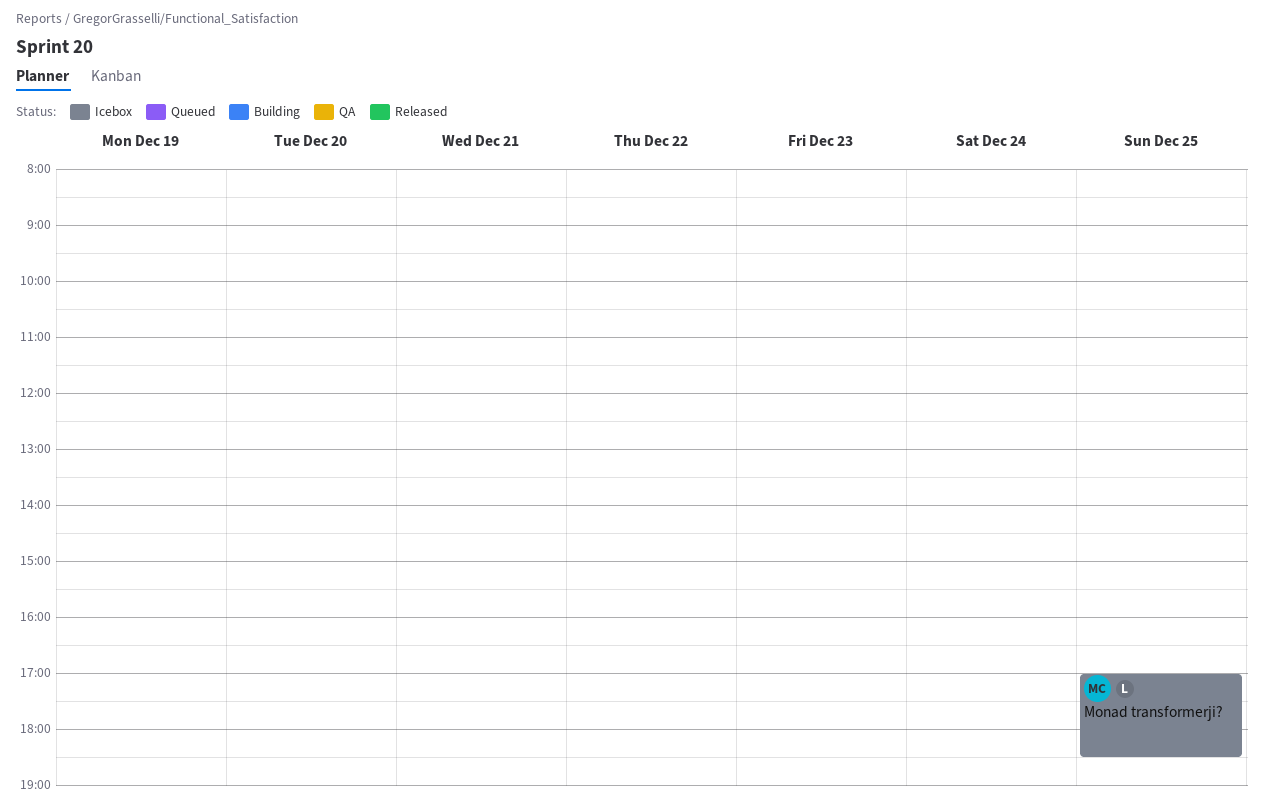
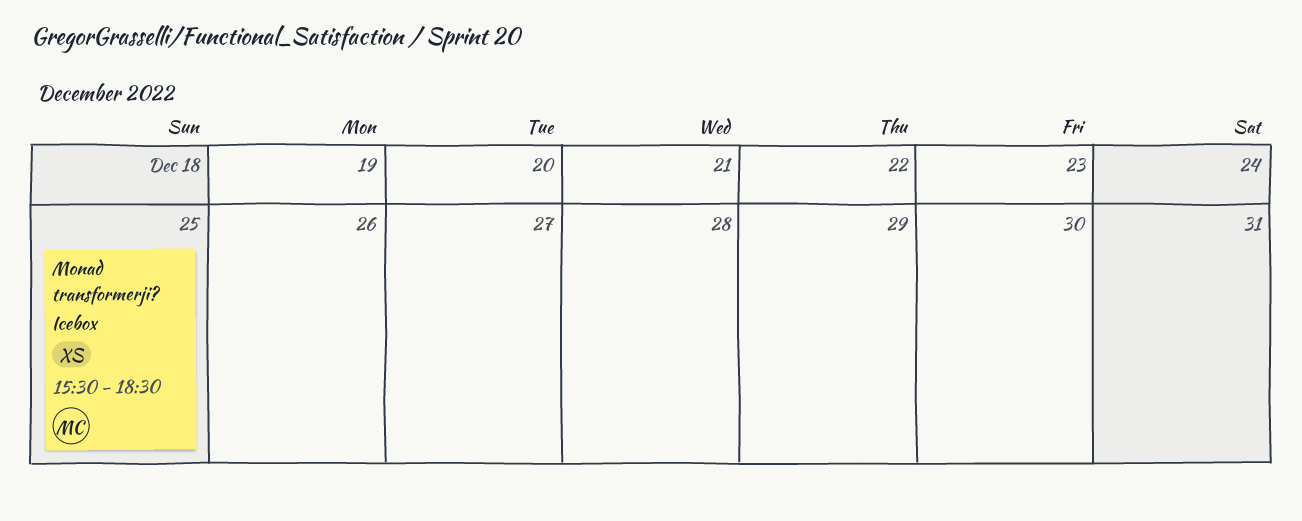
Monad transformerji?, estimate: L -> XS
Monad transformerji?, begins: 17:00 -> 15:30

